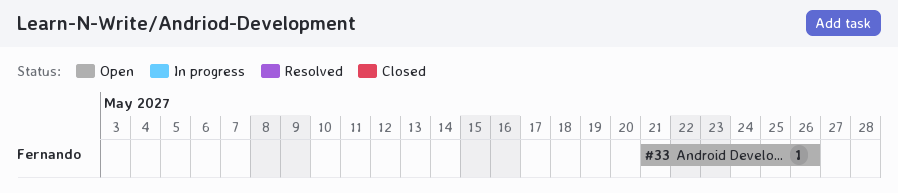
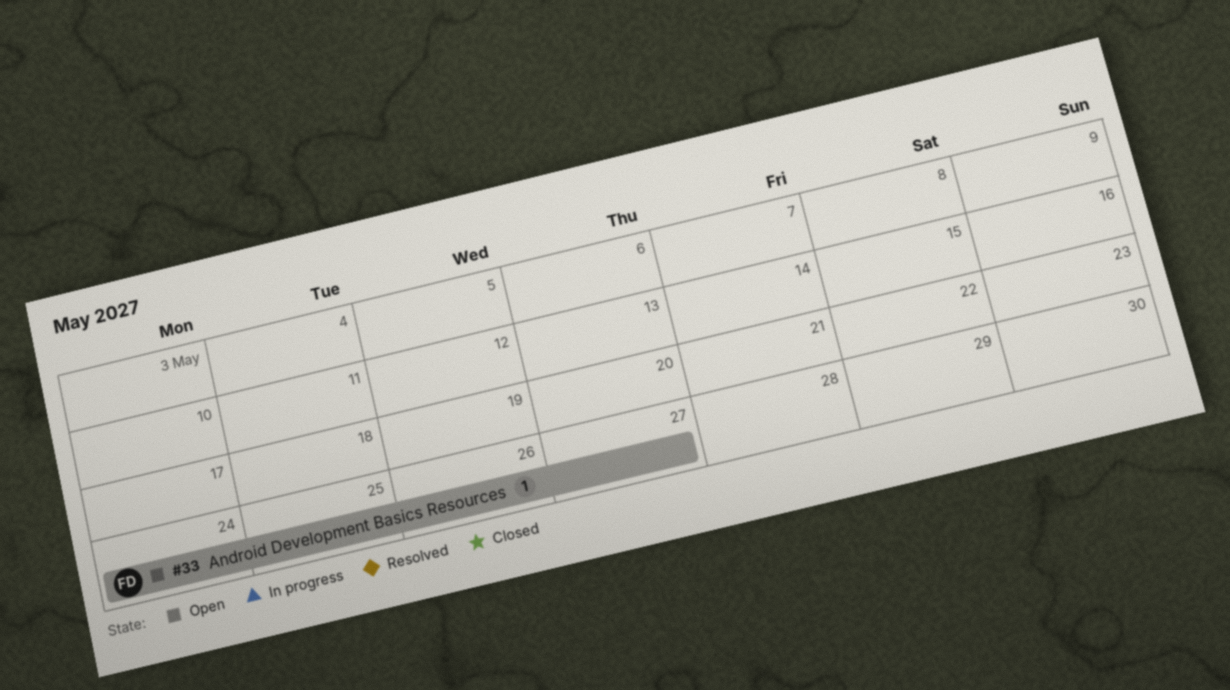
#33, start: May 21 -> May 24
#33, due: May 26 -> May 27

